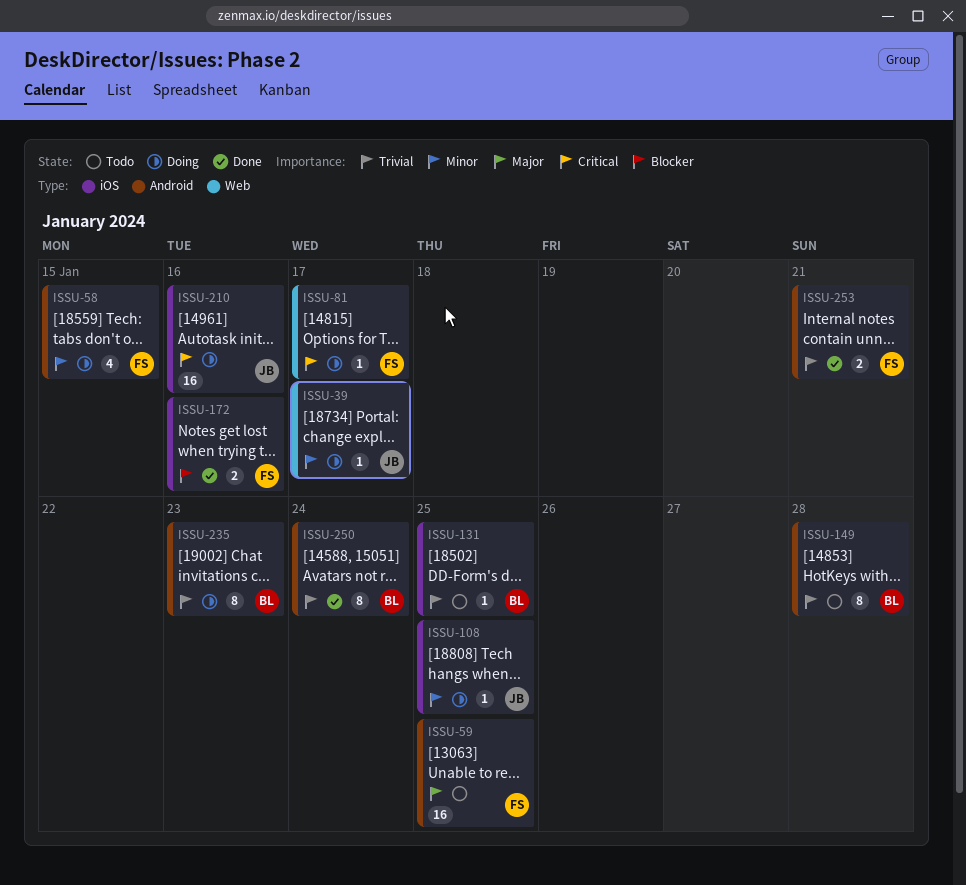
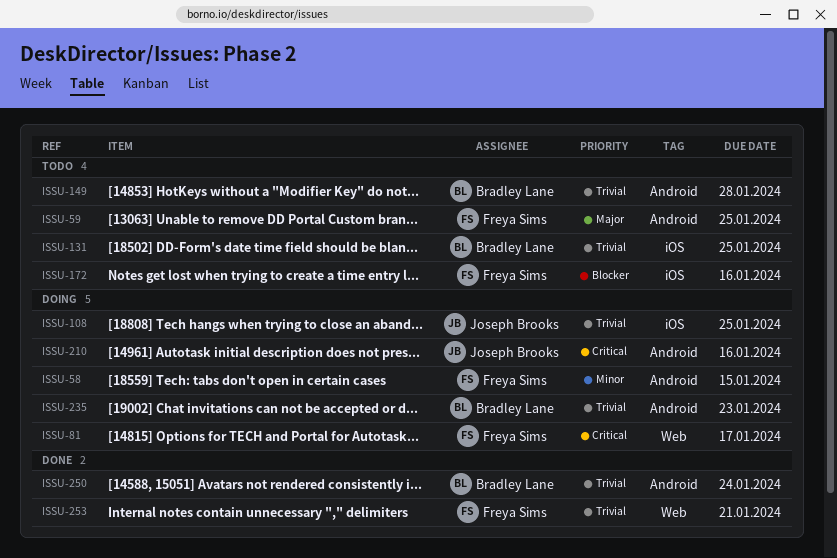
ISSU-39: present -> none
ISSU-108, priority: Minor -> Trivial
ISSU-172, status: Done -> Todo
ISSU-210, label: iOS -> Android
ISSU-253, label: Android -> Web

